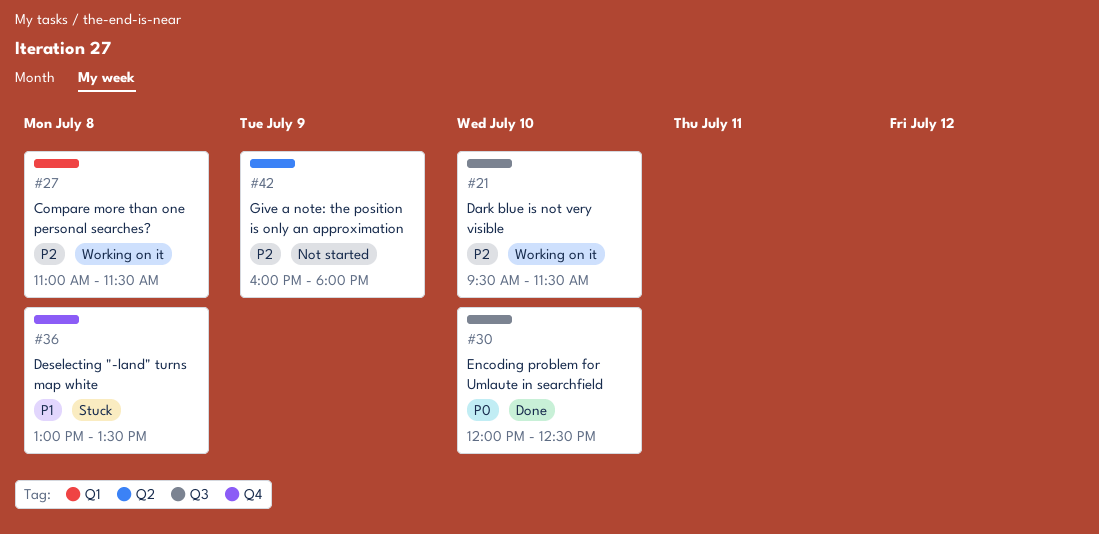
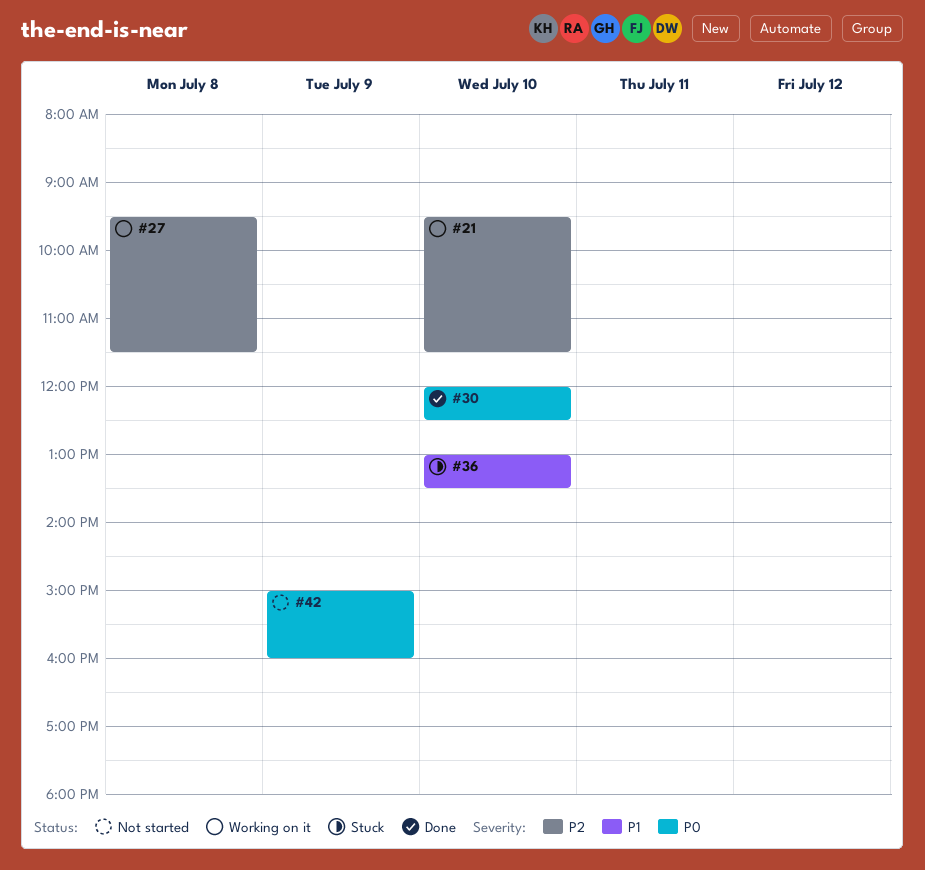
#27, begins: 11:00 -> 09:30
#36, day: Jul 8 -> Jul 10
#42, priority: P2 -> P0
#42, begins: 16:00 -> 15:00
#42, ends: 18:00 -> 16:00

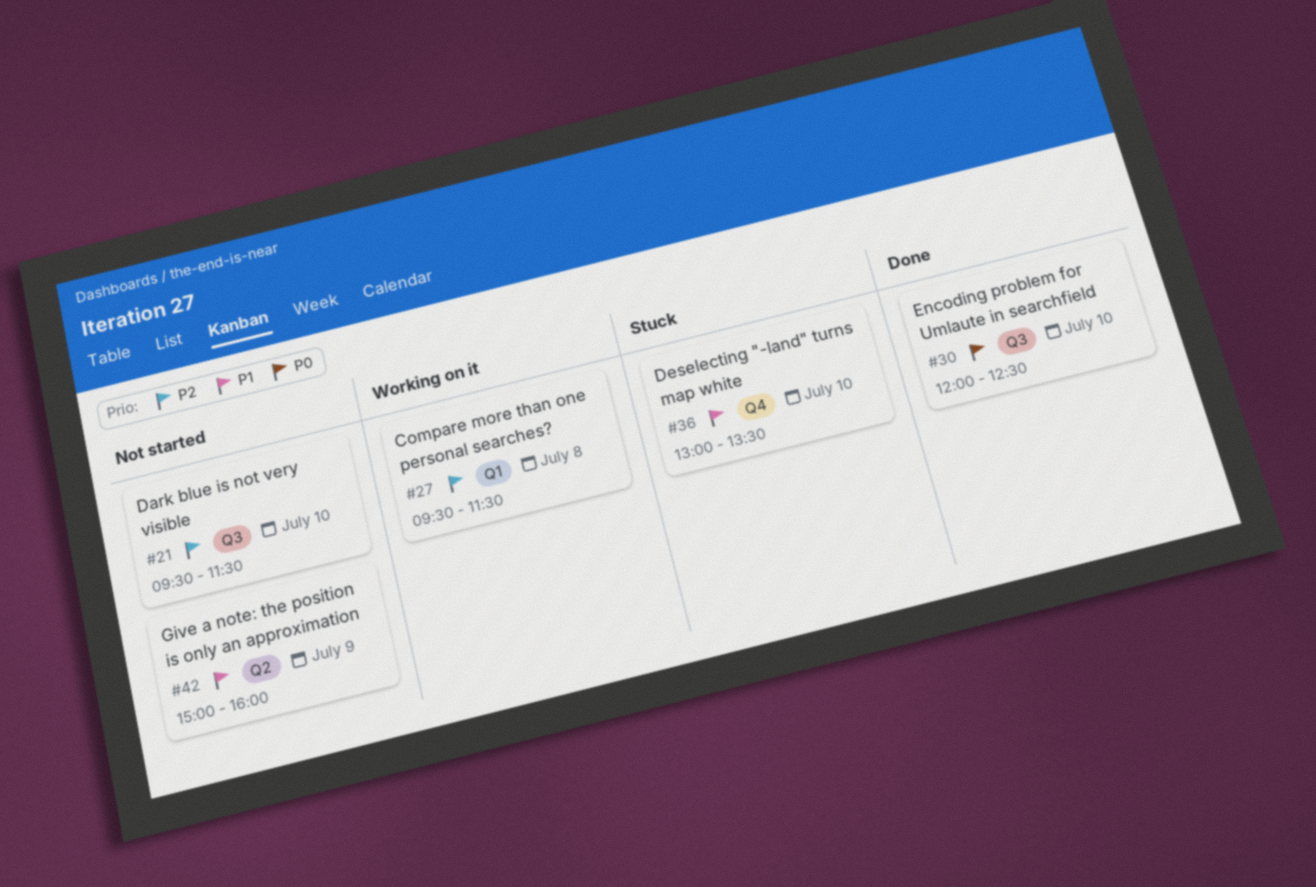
#21, status: Working on it -> Not started
#42, priority: P0 -> P1

